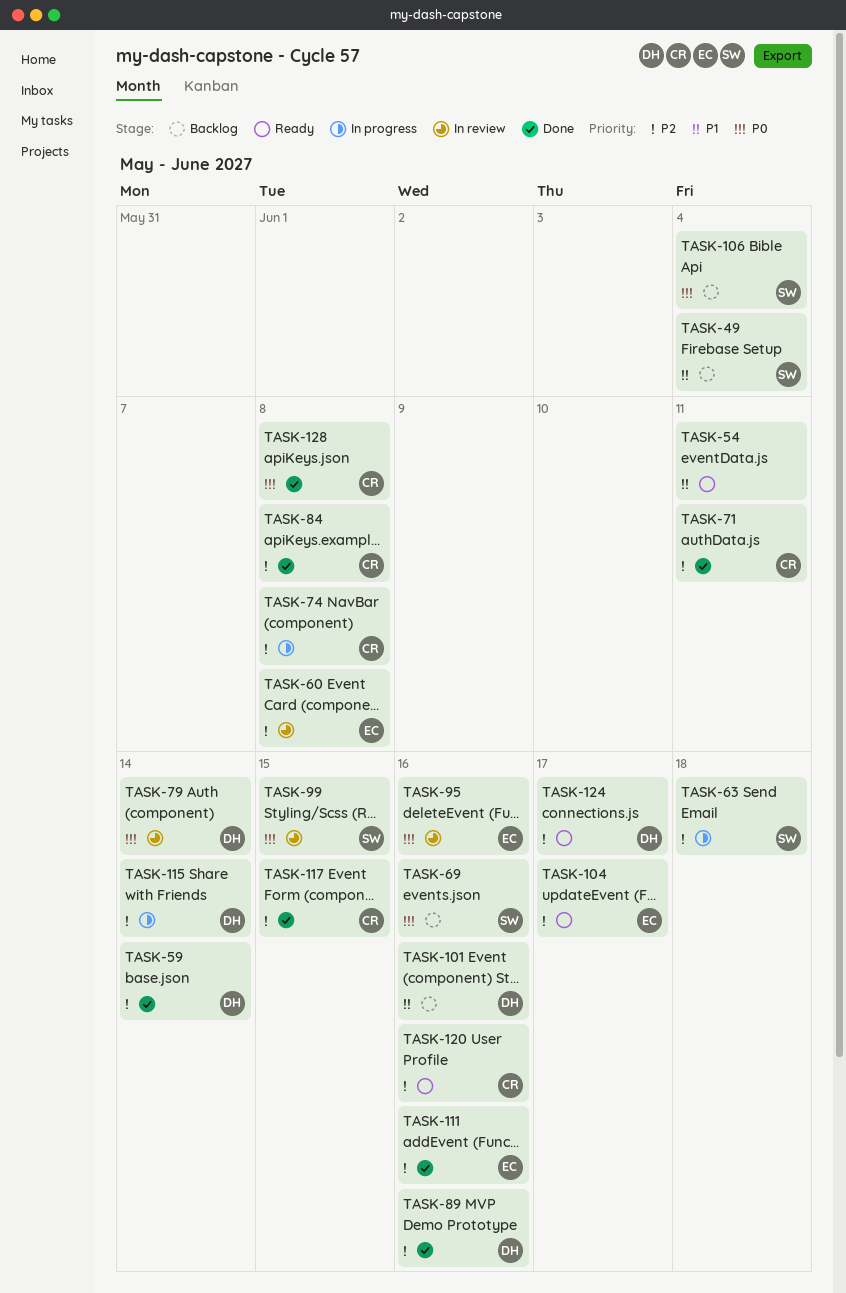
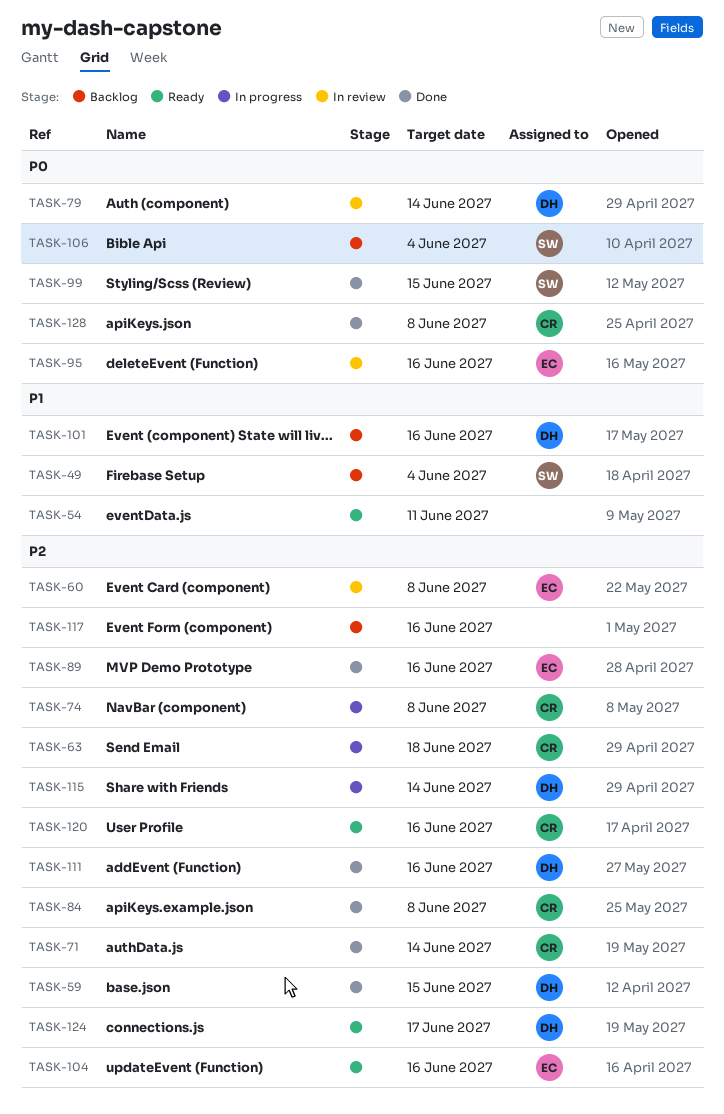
TASK-59, due: Jun 14 -> Jun 15
TASK-63, owner: SW -> CR
TASK-69: present -> none
TASK-71, due: Jun 11 -> Jun 14
TASK-89, owner: DH -> EC
TASK-99, status: In review -> Done
TASK-104, due: Jun 17 -> Jun 16
TASK-111, owner: EC -> DH
TASK-117, status: Done -> Backlog
TASK-117, owner: CR -> none
TASK-117, due: Jun 15 -> Jun 16

